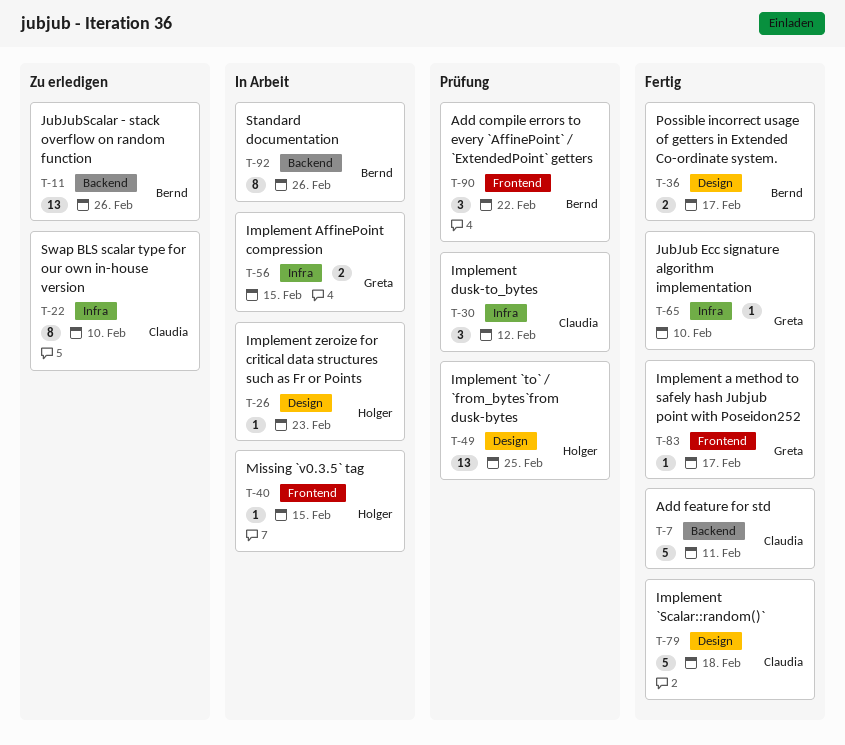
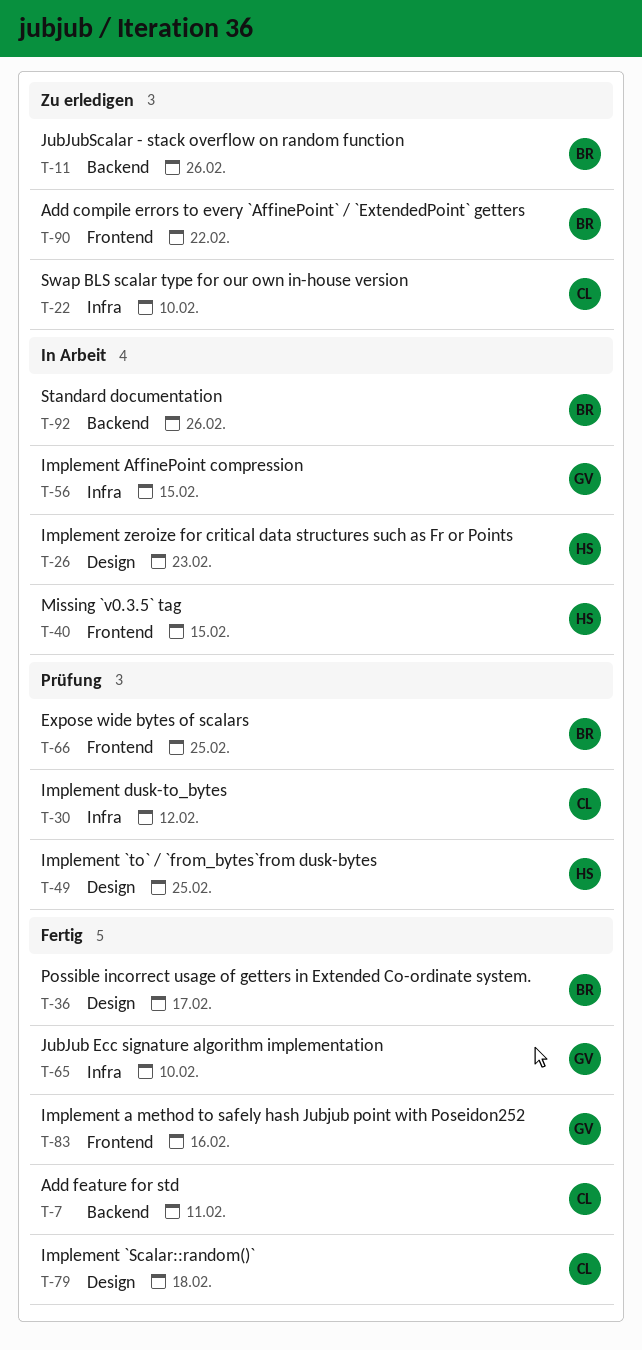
T-66: none -> present
T-83, due: Feb 17 -> Feb 16
T-90, status: Prüfung -> Zu erledigen

